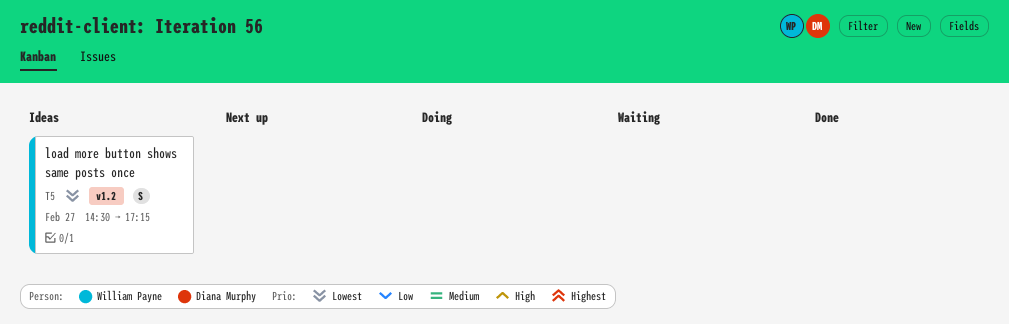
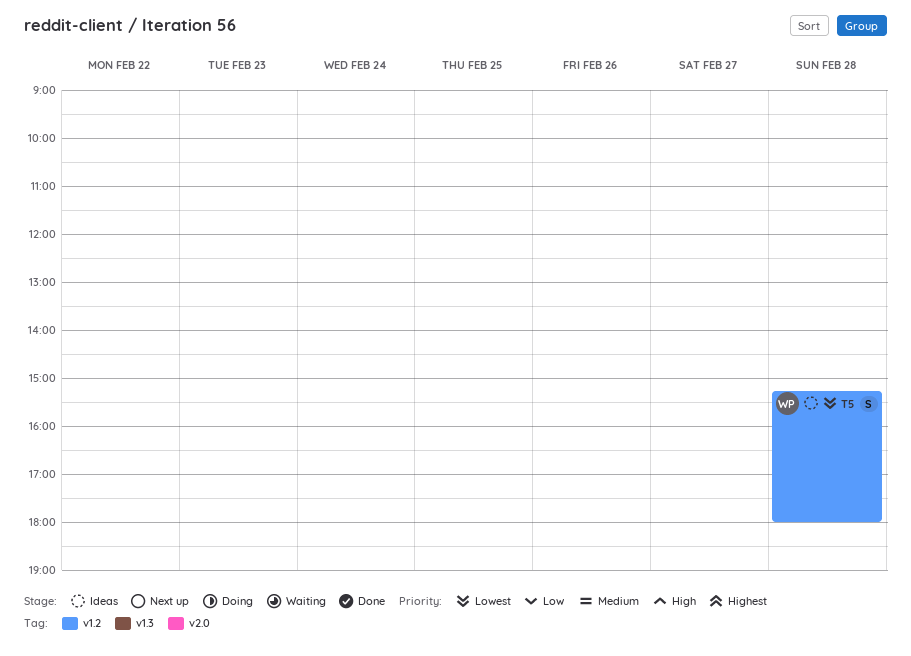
T5, day: Feb 27 -> Feb 28
T5, begins: 14:30 -> 15:15
T5, ends: 17:15 -> 18:00

